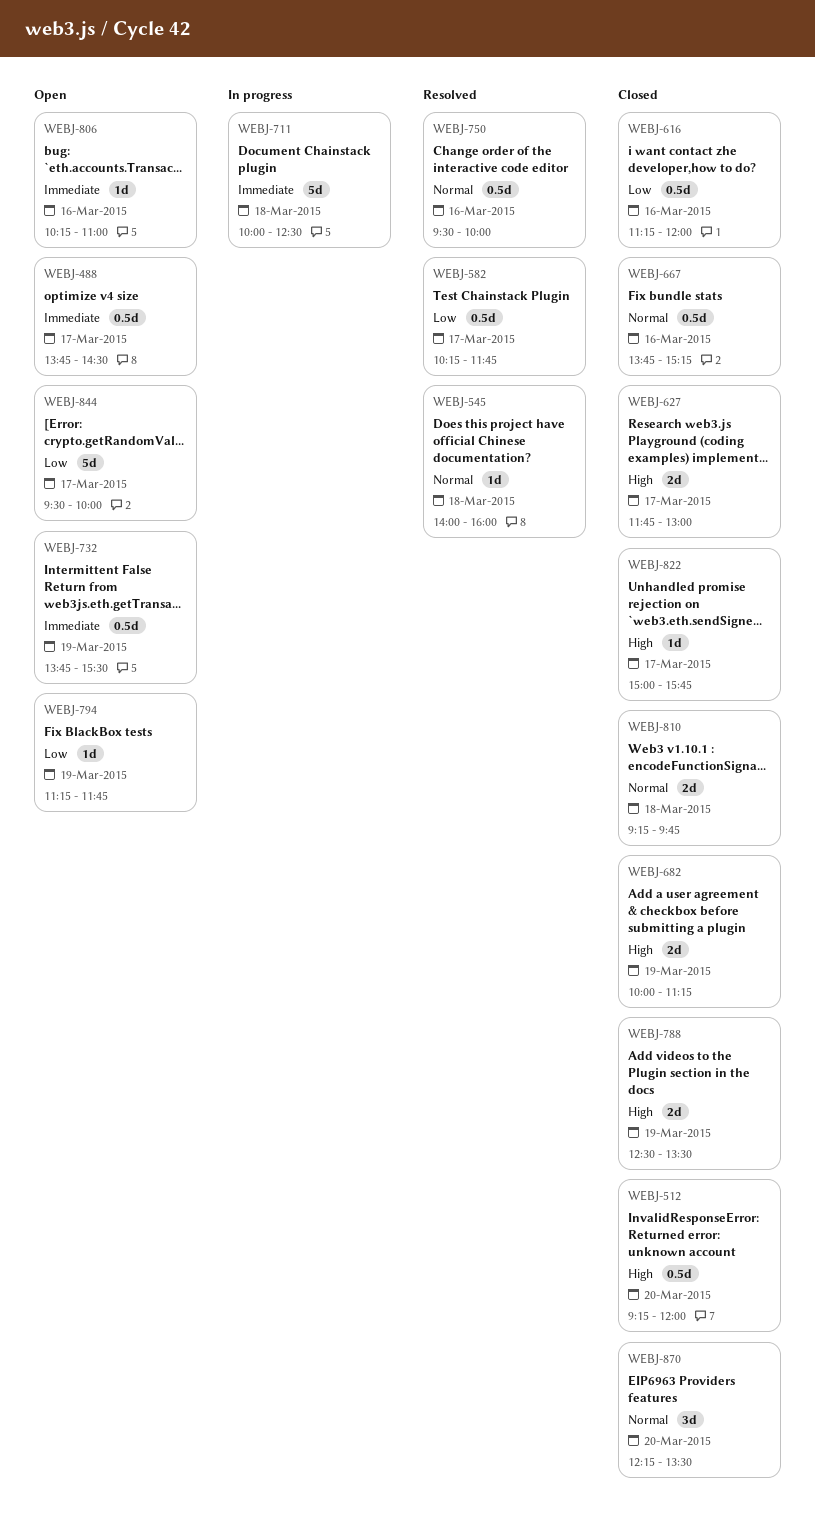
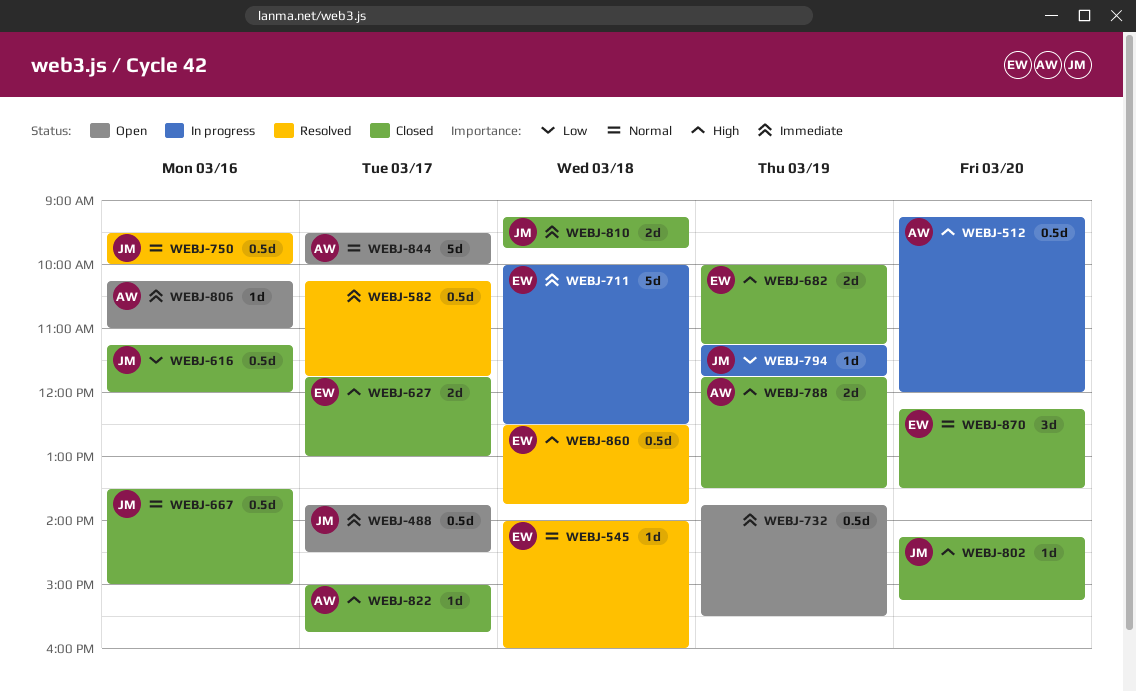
WEBJ-512, status: Closed -> In progress
WEBJ-582, priority: Low -> Immediate
WEBJ-667, begins: 13:45 -> 13:30
WEBJ-667, ends: 15:15 -> 15:00
WEBJ-788, begins: 12:30 -> 11:45
WEBJ-794, status: Open -> In progress
WEBJ-802: none -> present
WEBJ-810, priority: Normal -> Immediate
WEBJ-844, priority: Low -> Normal
WEBJ-860: none -> present

